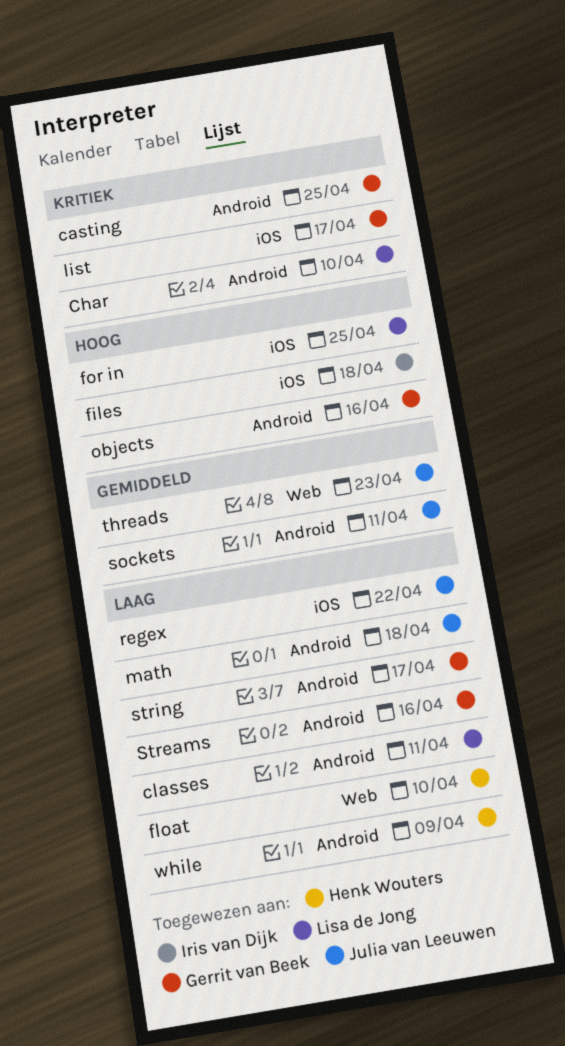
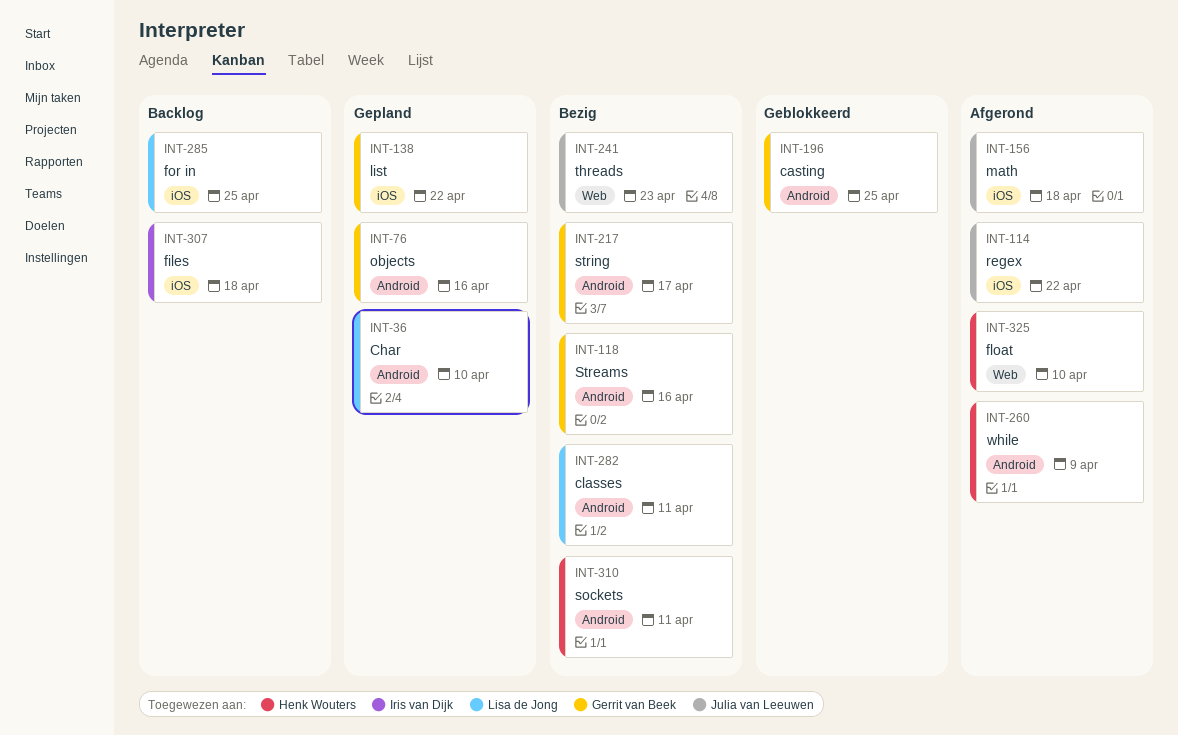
list, due: Apr 17 -> Apr 22
math, label: Android -> iOS
sockets, owner: Julia van Leeuwen -> Henk Wouters

